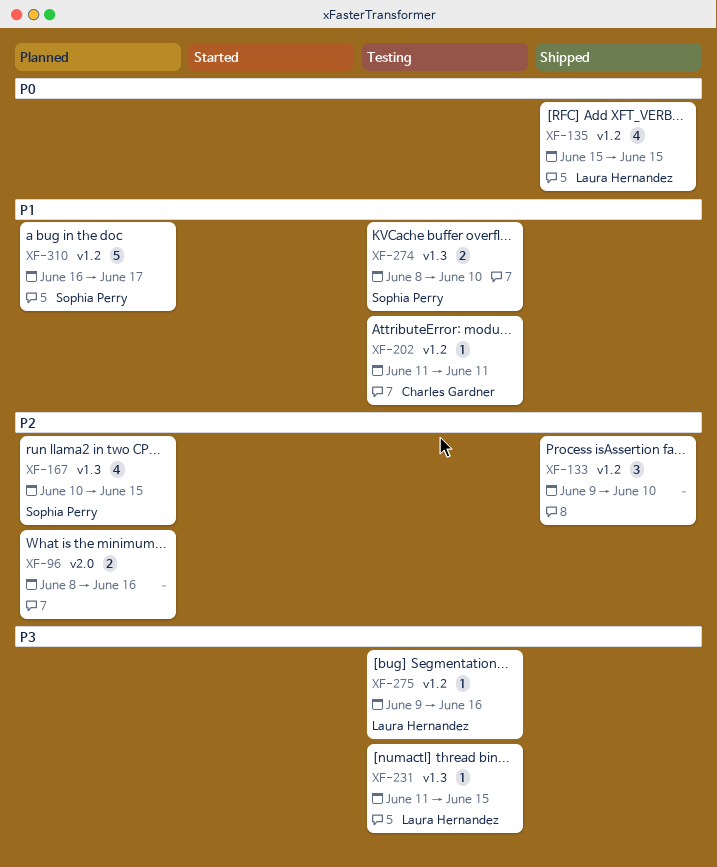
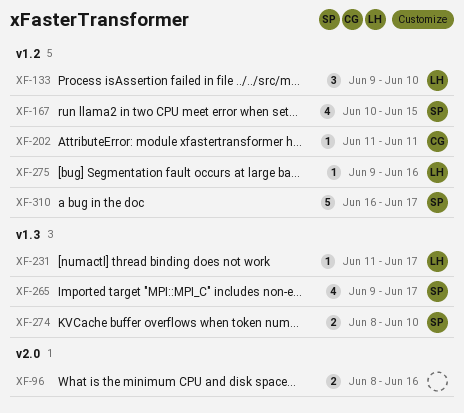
XF-133, owner: none -> Laura Hernandez
XF-135: present -> none
XF-167, label: v1.3 -> v1.2
XF-231, due: Jun 15 -> Jun 17
XF-265: none -> present

